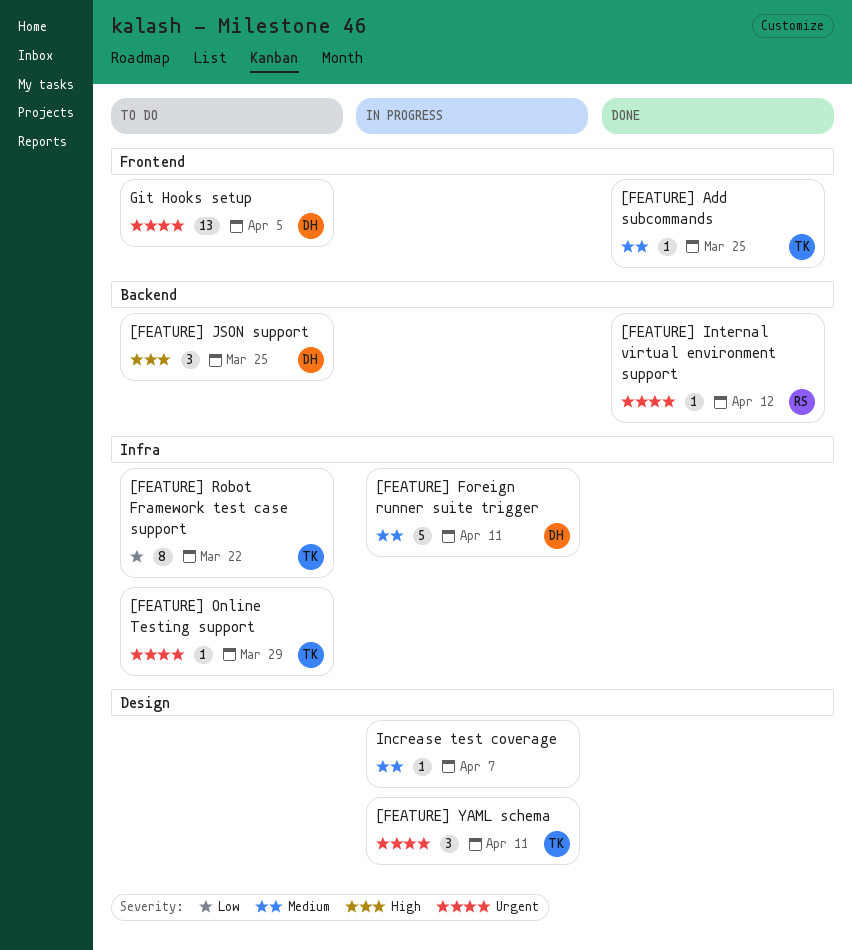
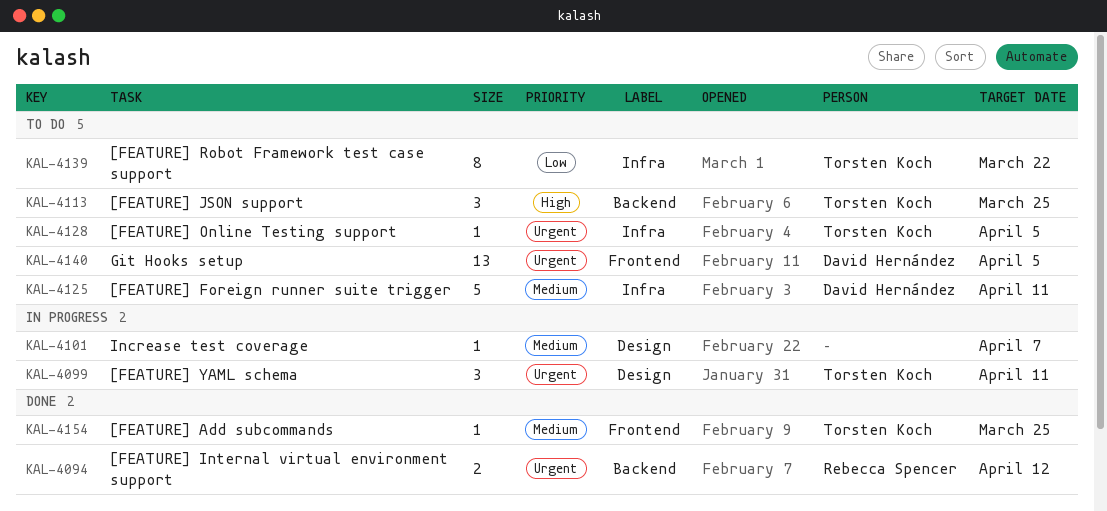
[FEATURE] Foreign runner suite trigger, status: In progress -> To do
[FEATURE] Internal virtual environment support, estimate: 1 -> 2
[FEATURE] JSON support, owner: David Hernández -> Torsten Koch
[FEATURE] Online Testing support, due: Mar 29 -> Apr 5

